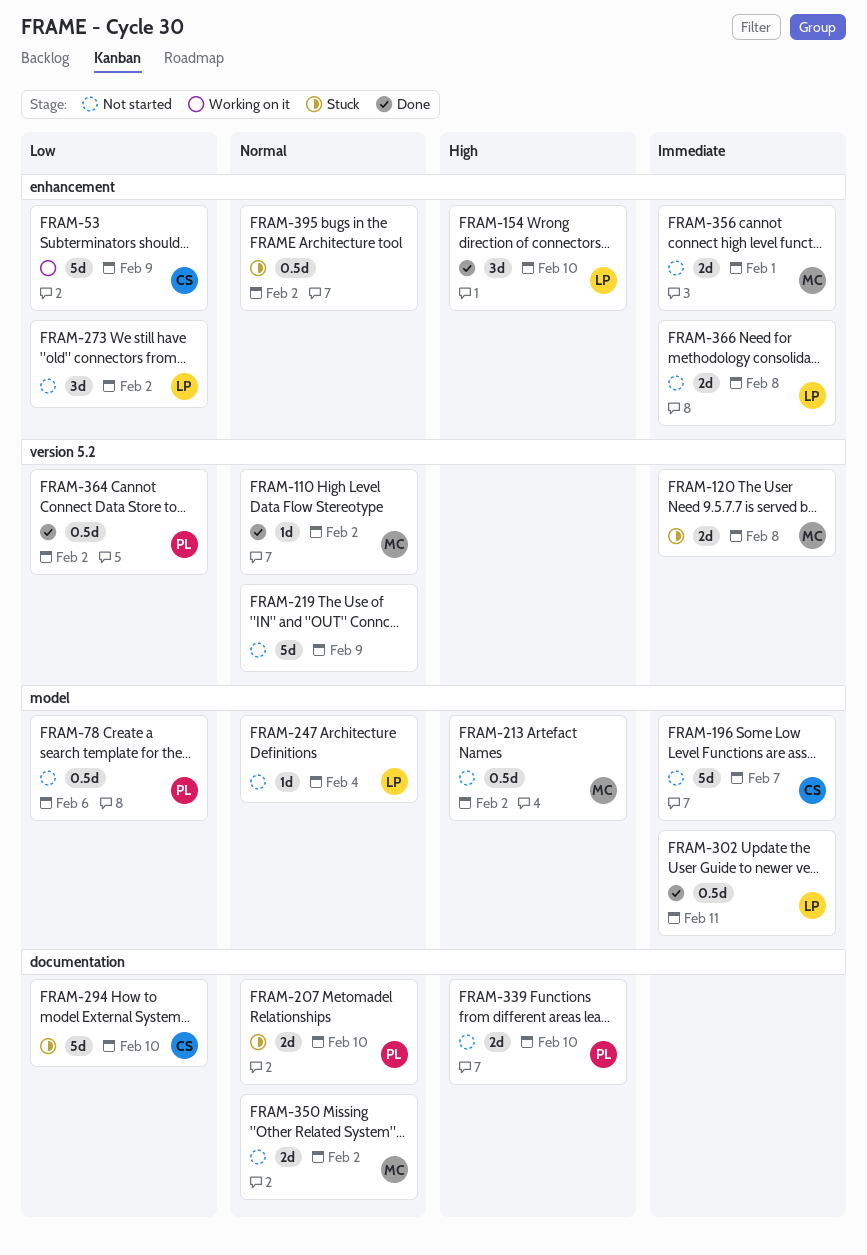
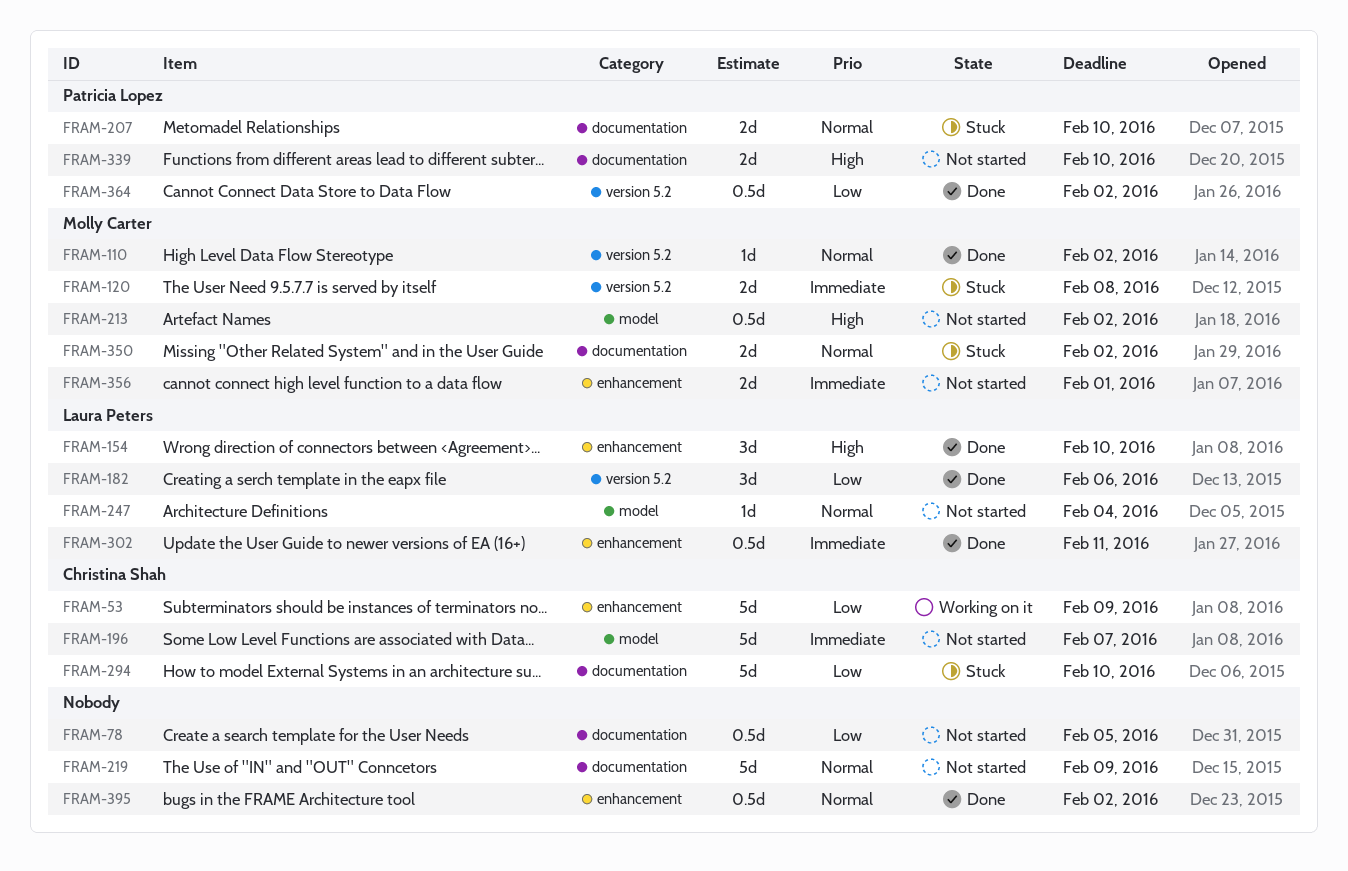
FRAM-78, owner: Patricia Lopez -> none
FRAM-78, label: model -> documentation
FRAM-78, due: Feb 6 -> Feb 5
FRAM-182: none -> present
FRAM-219, label: version 5.2 -> documentation
FRAM-273: present -> none
FRAM-302, label: model -> enhancement
FRAM-350, status: Not started -> Stuck
FRAM-366: present -> none
FRAM-395, status: Stuck -> Done

